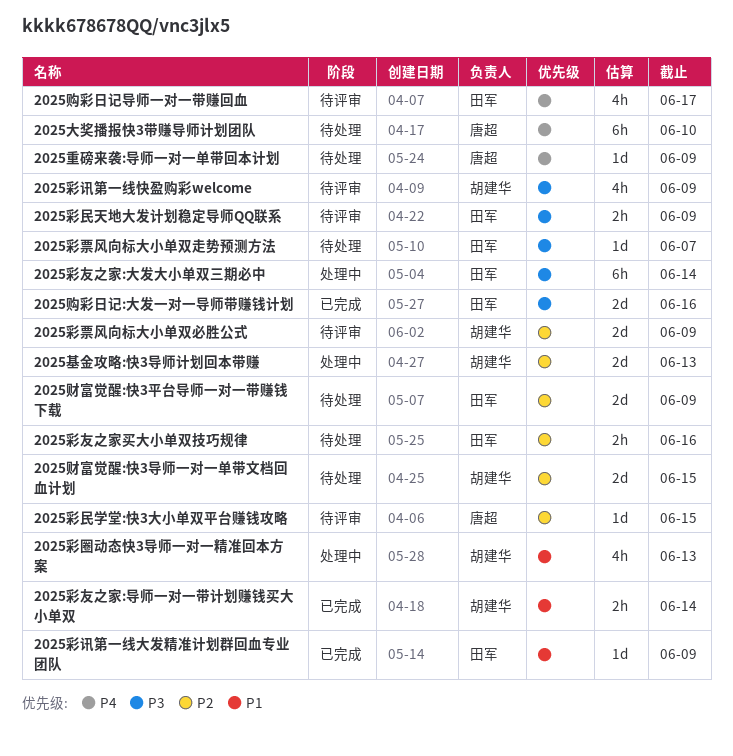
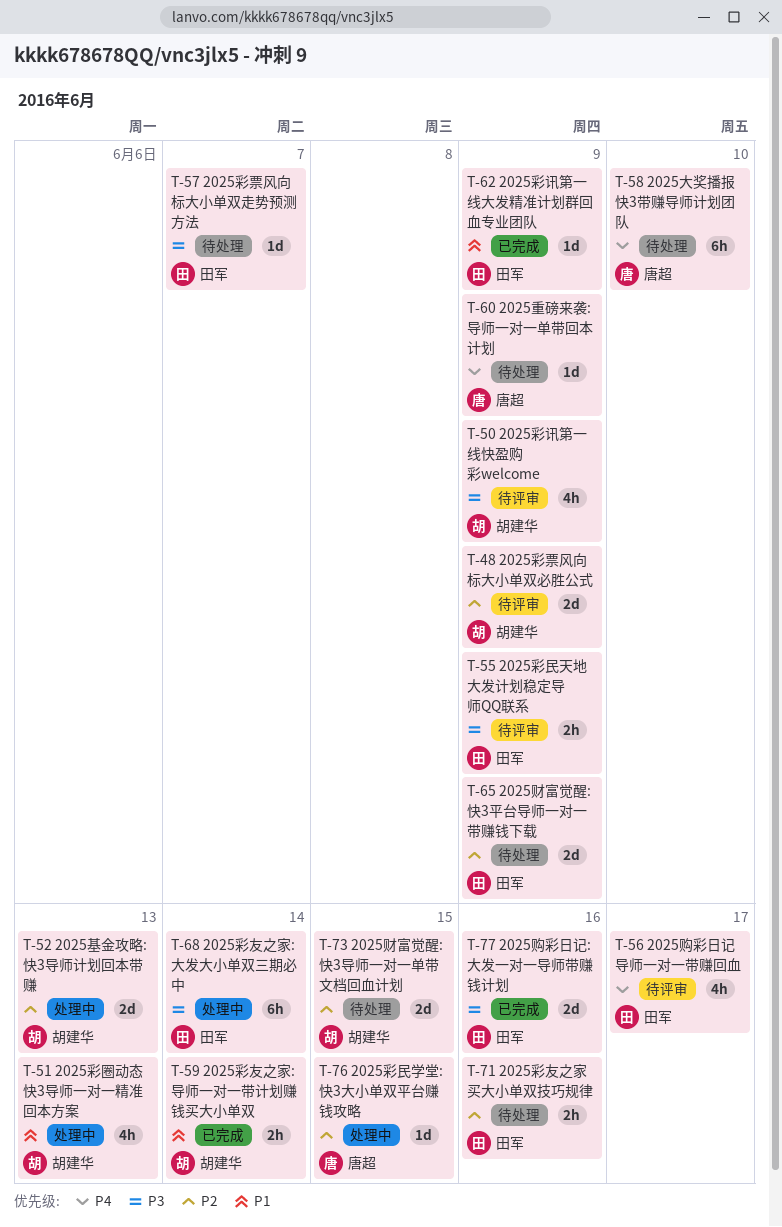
2025彩民学堂:快3大小单双平台赚钱攻略, status: 待评审 -> 处理中

